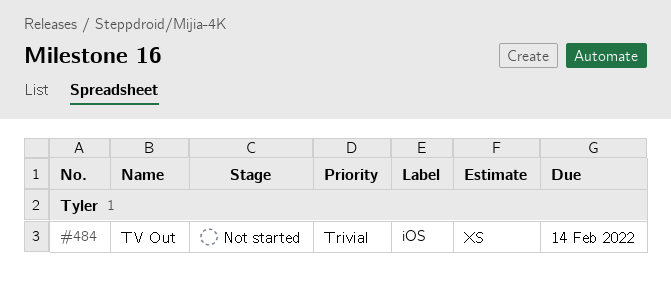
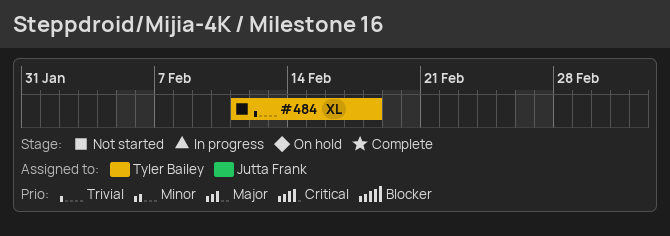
#484, estimate: XS -> XL
#484, due: Feb 14 -> Feb 18

